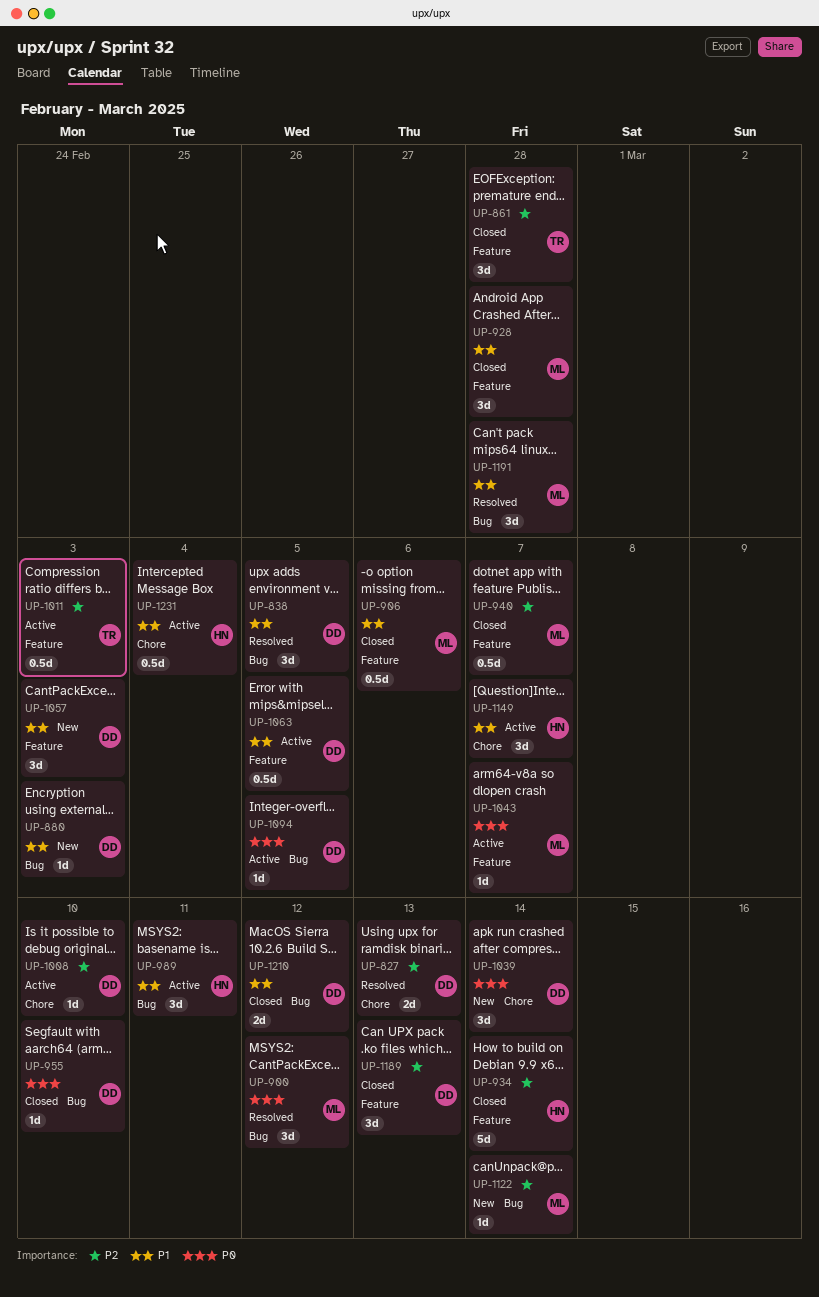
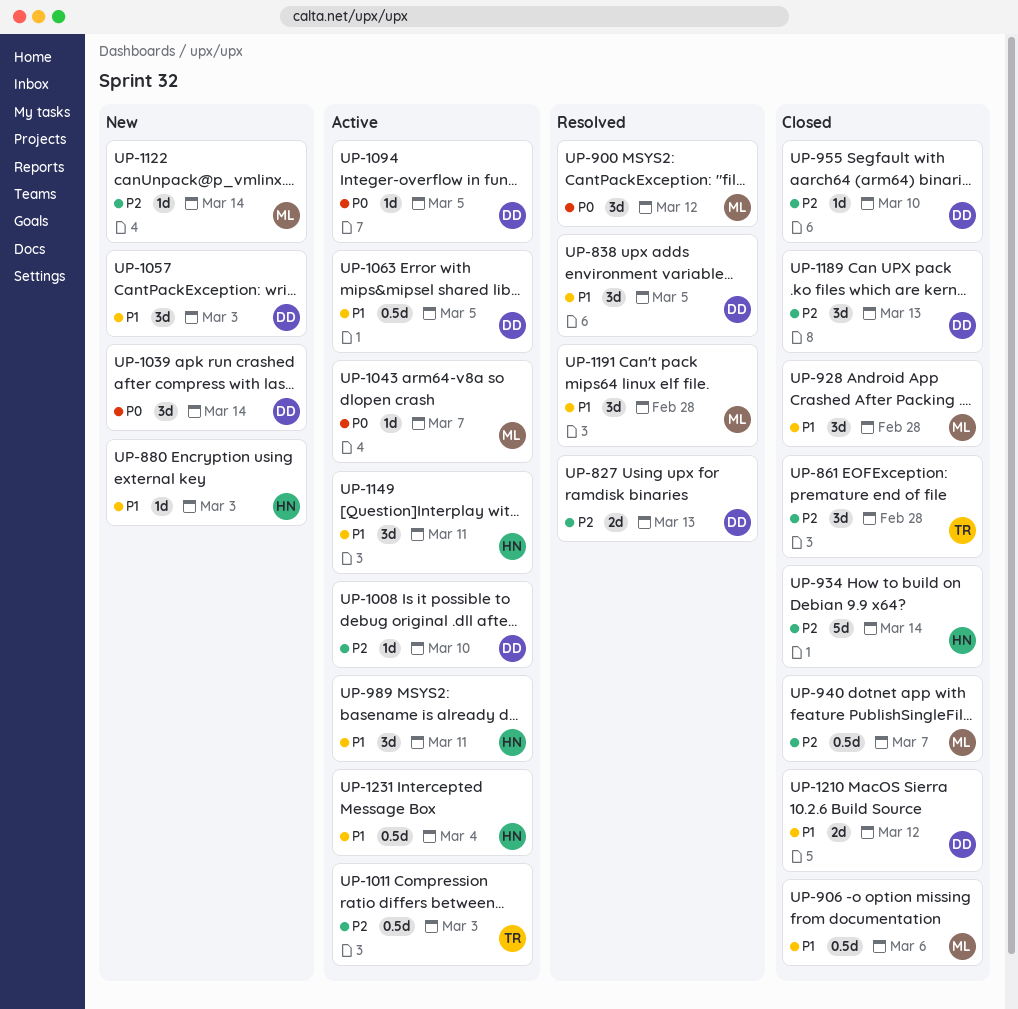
UP-880, owner: DD -> HN
UP-955, priority: P0 -> P2
UP-1149, due: Mar 7 -> Mar 11

